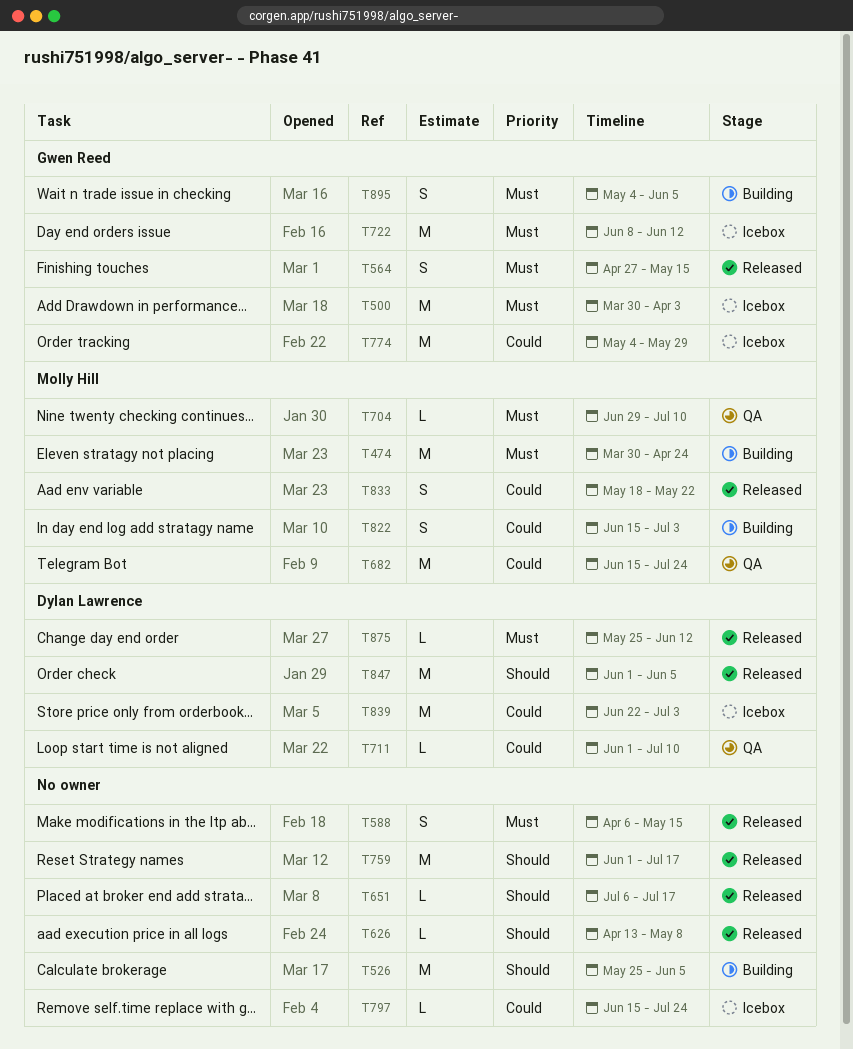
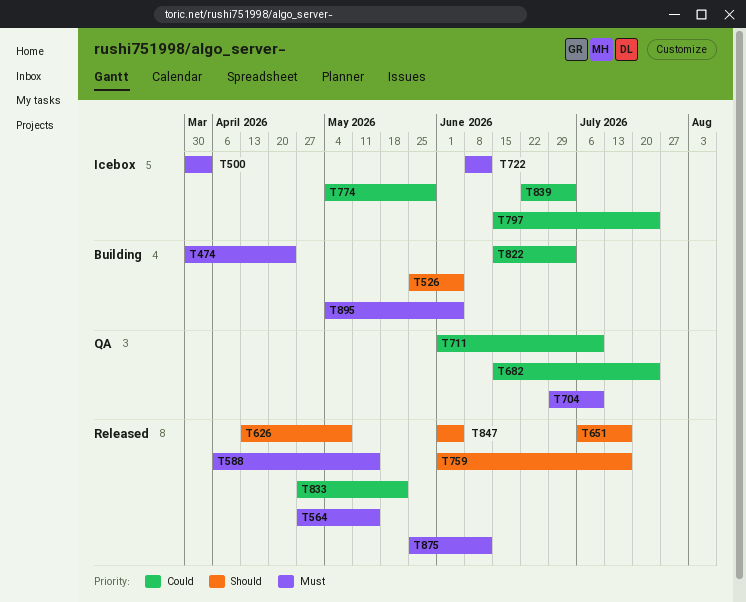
T833, start: May 18 -> Apr 27

